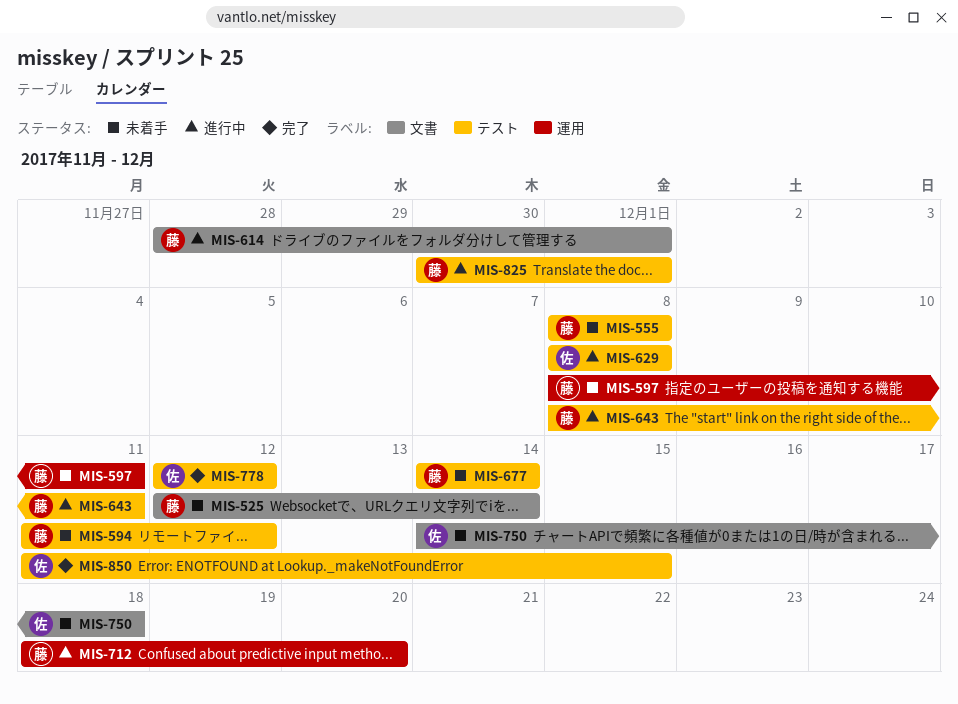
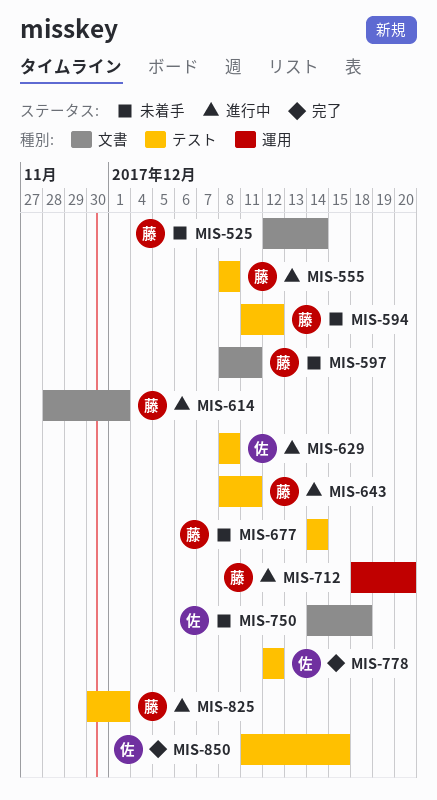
MIS-555, status: 未着手 -> 進行中
MIS-597, label: 運用 -> 文書

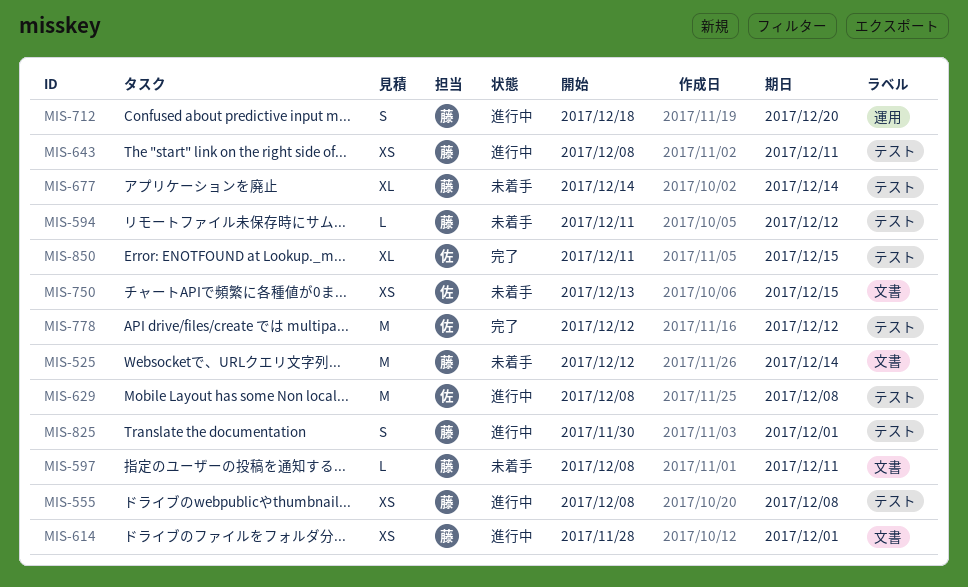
MIS-750, start: Dec 14 -> Dec 13
MIS-750, due: Dec 18 -> Dec 15

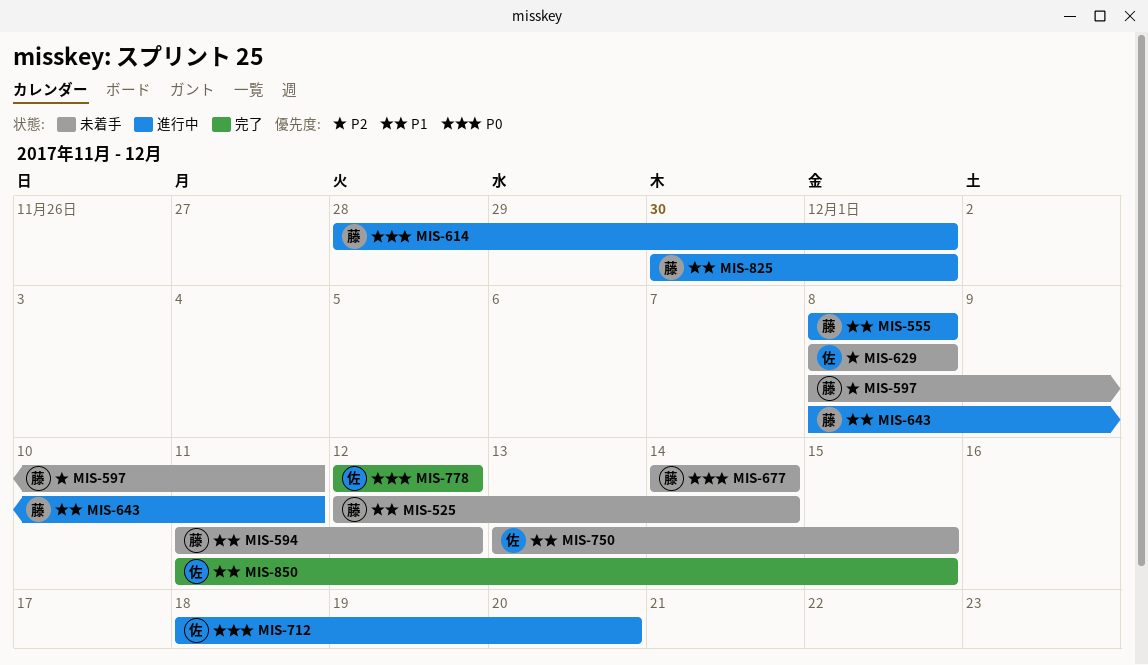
MIS-629, status: 進行中 -> 未着手
MIS-712, owner: 藤 -> 佐

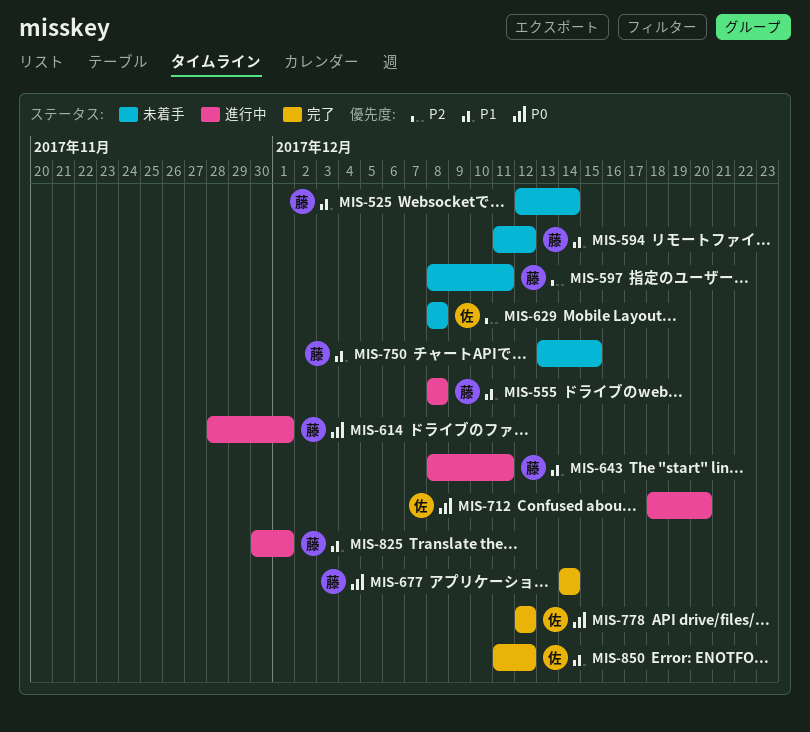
MIS-677, status: 未着手 -> 完了
MIS-750, owner: 佐 -> 藤
MIS-850, due: Dec 15 -> Dec 12

